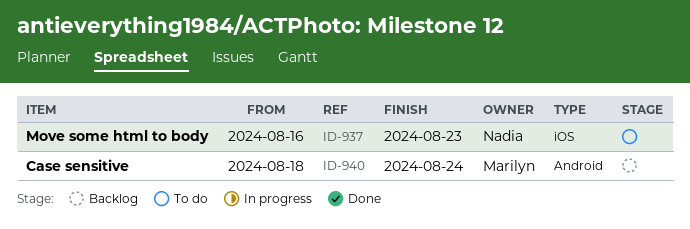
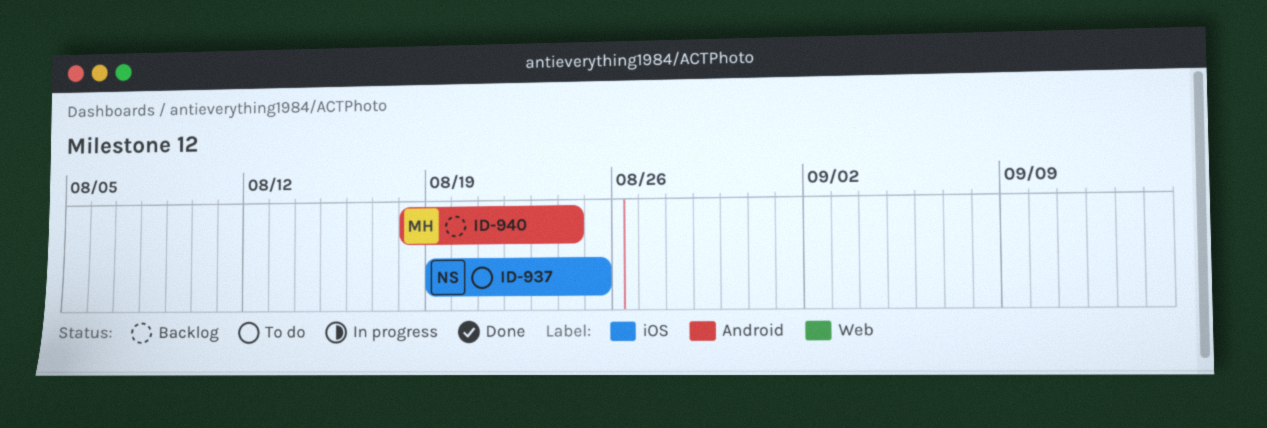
ID-937, start: Aug 16 -> Aug 19
ID-937, due: Aug 23 -> Aug 25

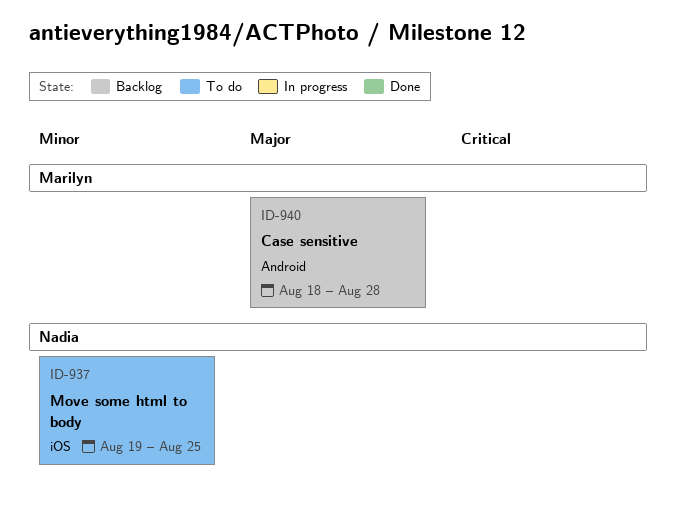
ID-940, due: Aug 24 -> Aug 28

